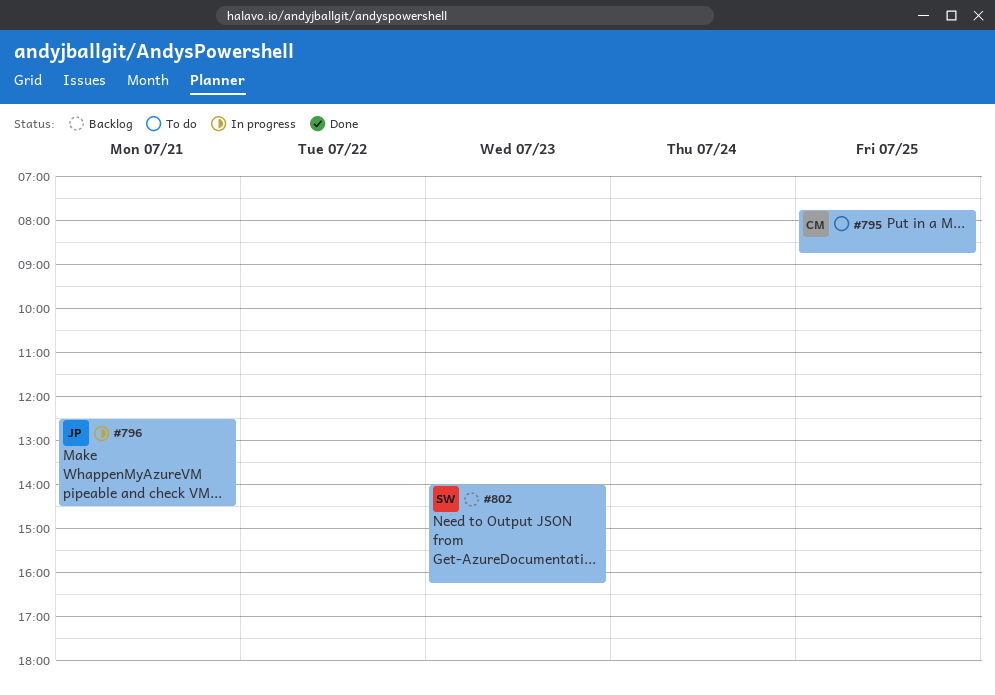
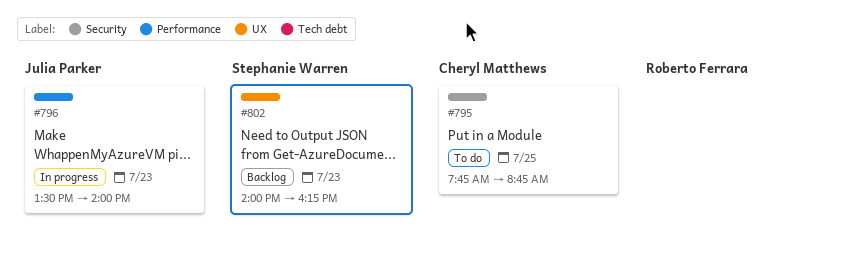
#796, day: Jul 21 -> Jul 23
#796, begins: 12:30 -> 13:30
#796, ends: 14:30 -> 14:00

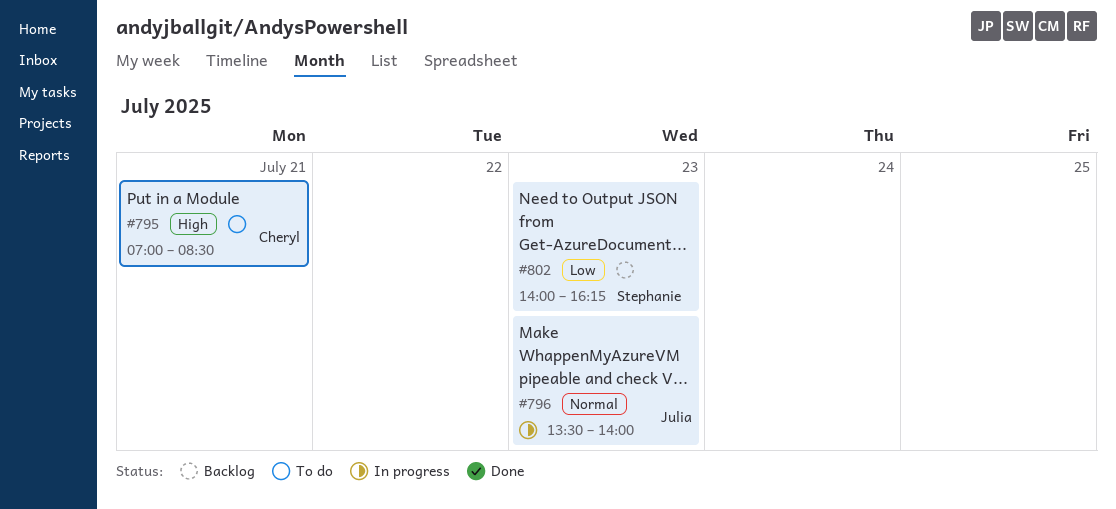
#795, day: Jul 25 -> Jul 21
#795, begins: 07:45 -> 07:00
#795, ends: 08:45 -> 08:30

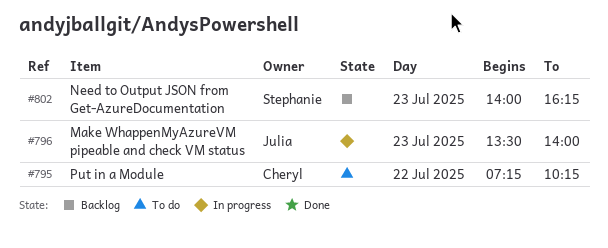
#795, day: Jul 21 -> Jul 22
#795, begins: 07:00 -> 07:15
#795, ends: 08:30 -> 10:15

